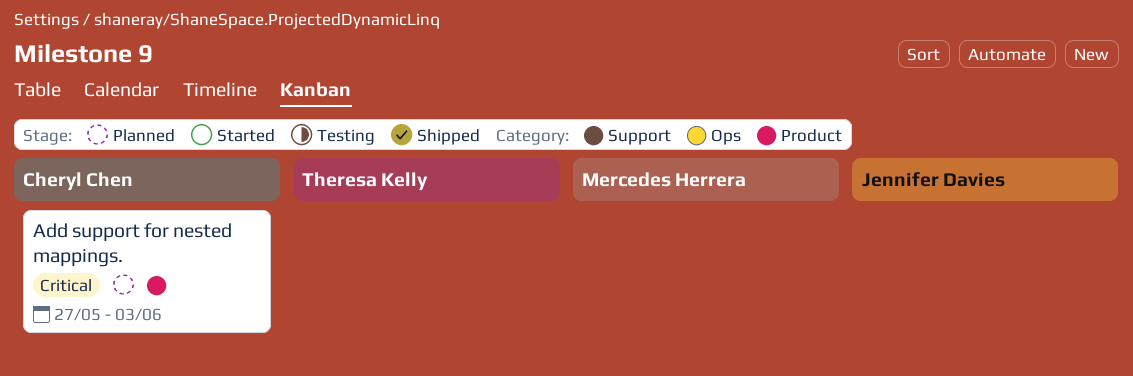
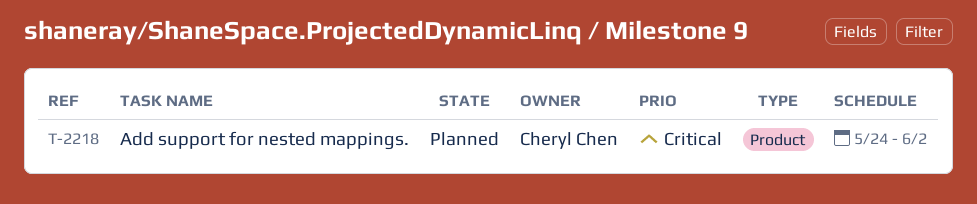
Add support for nested mappings., start: May 27 -> May 24
Add support for nested mappings., due: Jun 3 -> Jun 2

